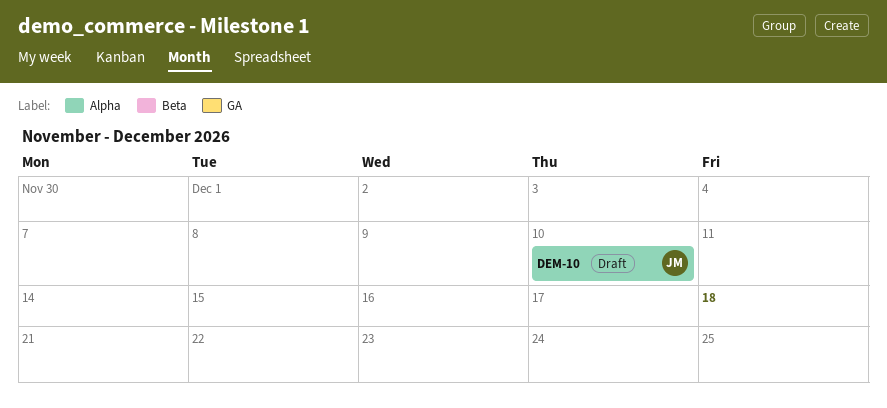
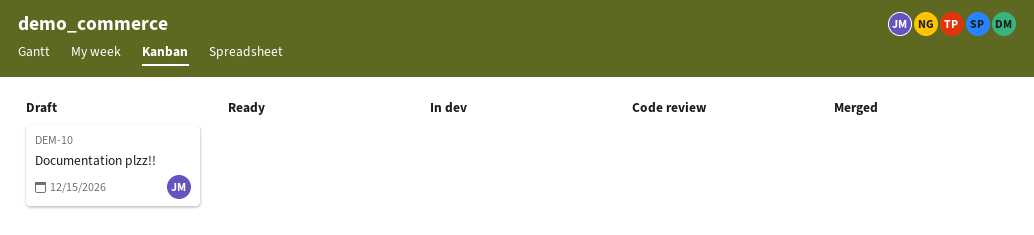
DEM-10, due: Dec 10 -> Dec 15

